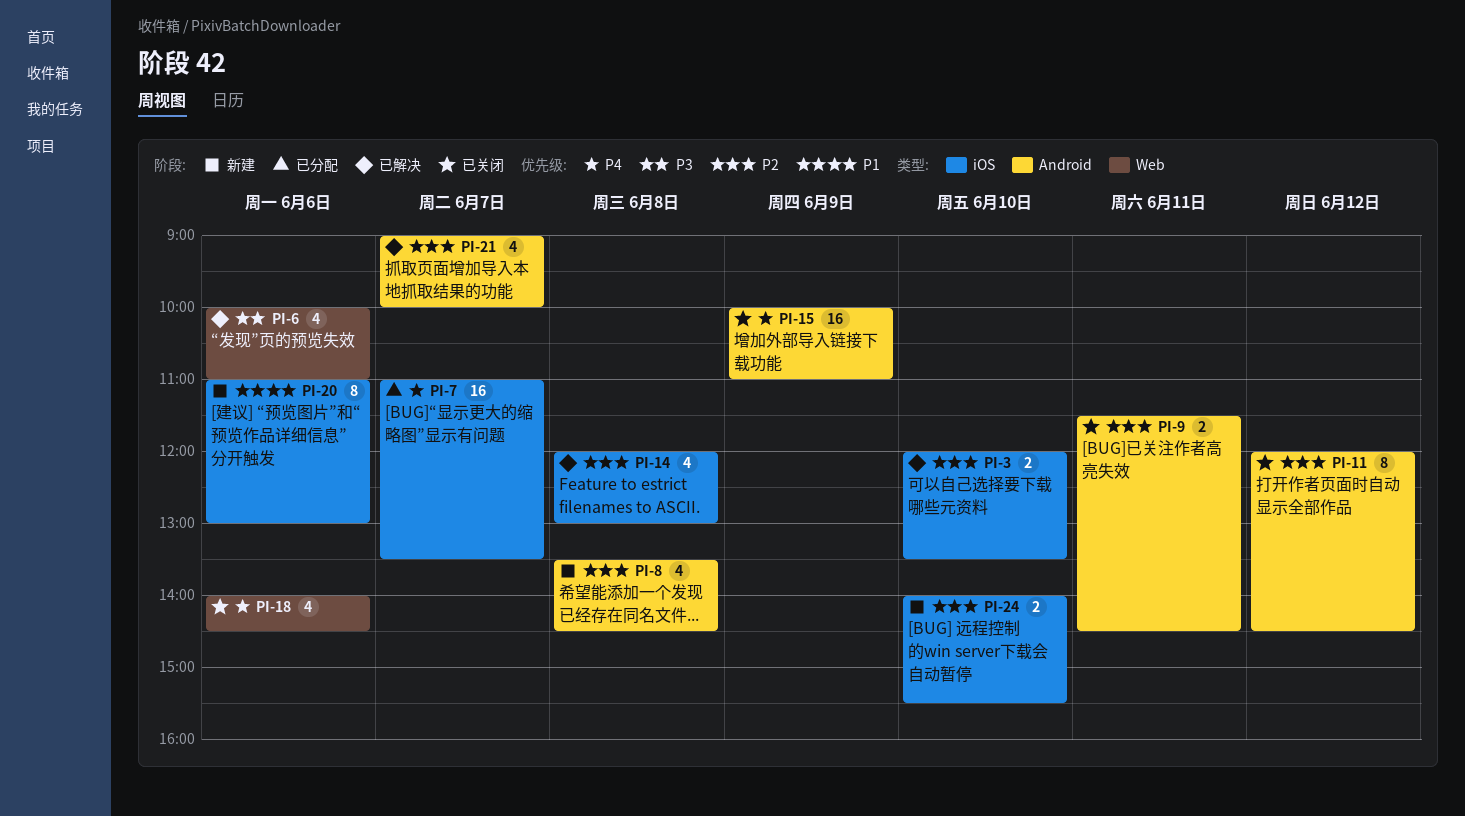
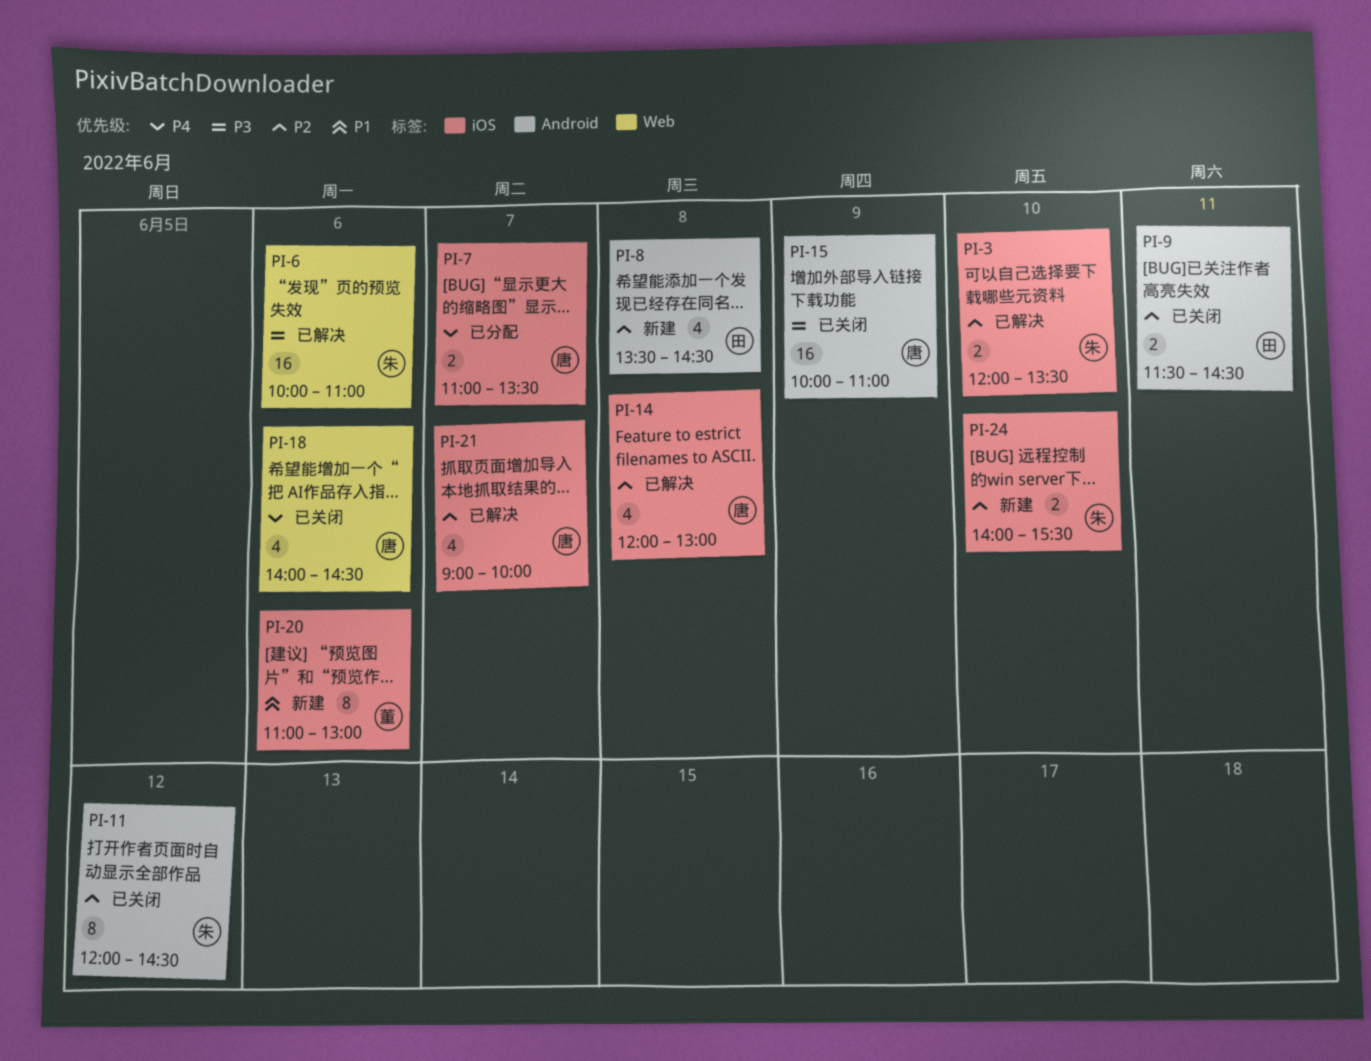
PI-6, estimate: 4 -> 16
PI-7, estimate: 16 -> 2
PI-15, priority: P4 -> P3
PI-21, label: Android -> iOS

